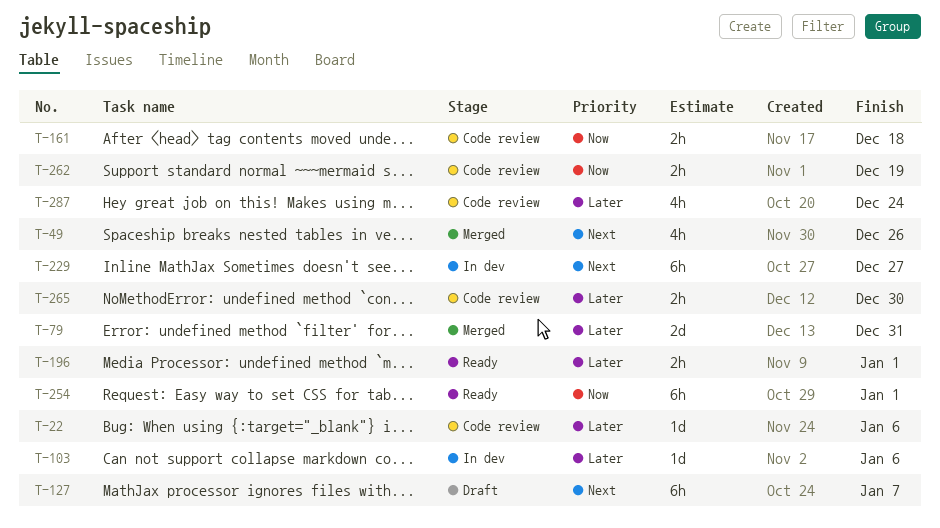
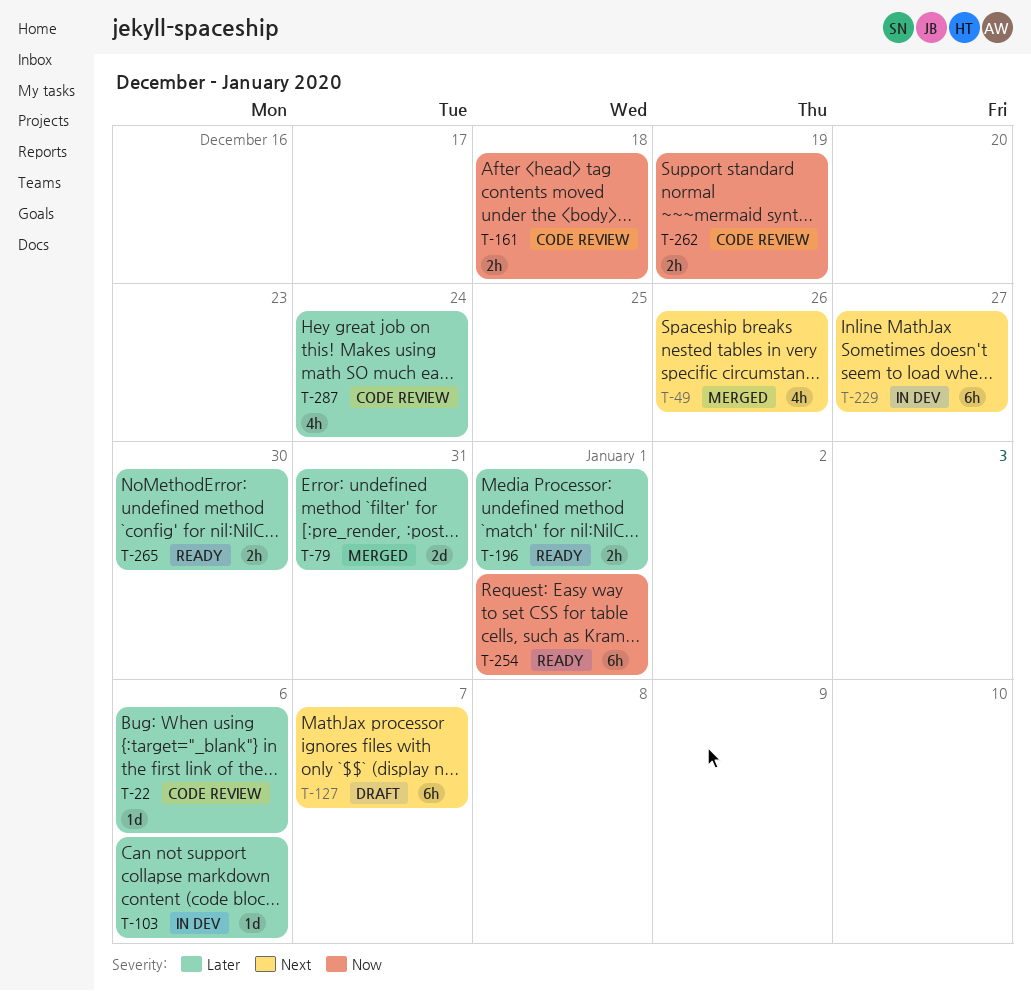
T-265, status: Code review -> Ready

